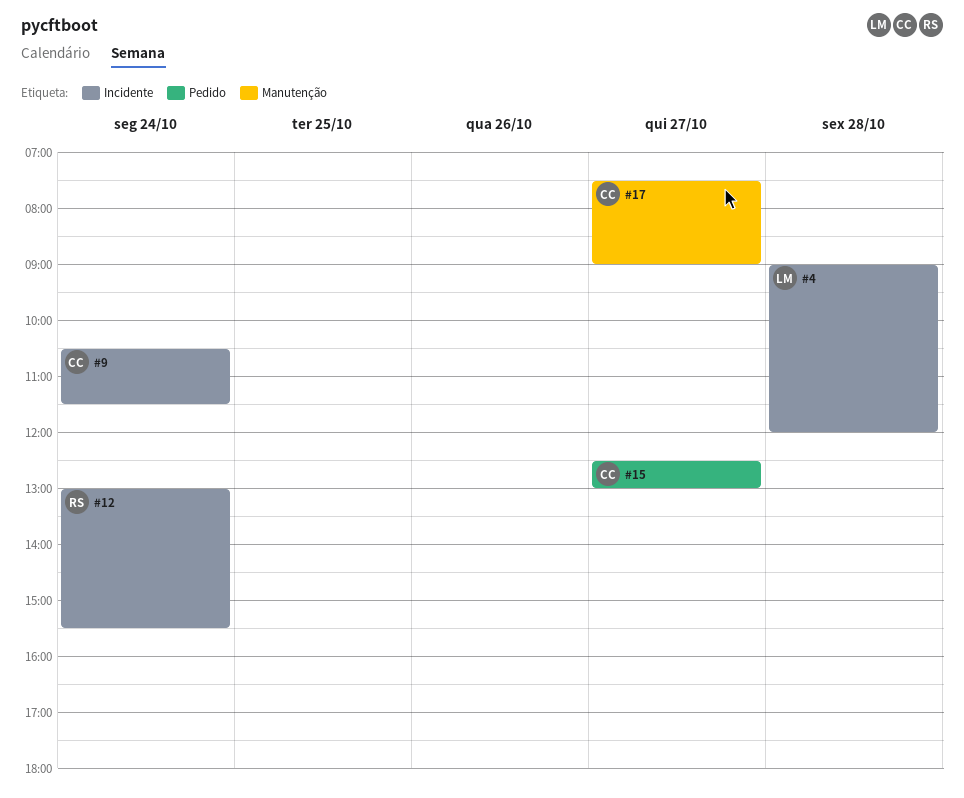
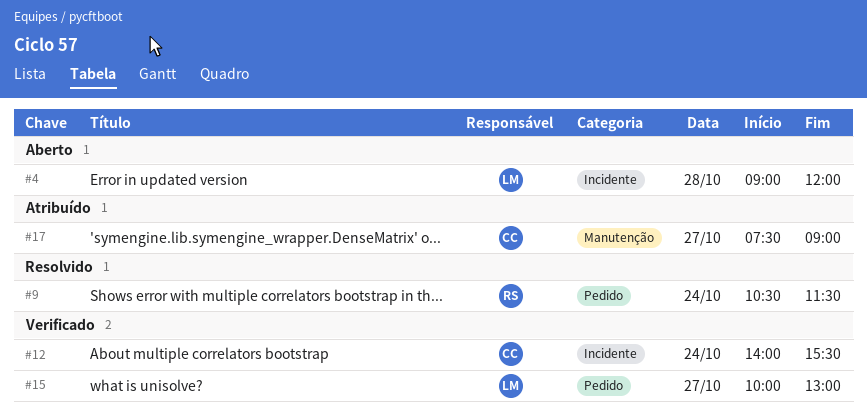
#9, owner: CC -> RS
#9, label: Incidente -> Pedido
#12, owner: RS -> CC
#12, begins: 13:00 -> 14:00
#15, owner: CC -> LM
#15, begins: 12:30 -> 10:00

